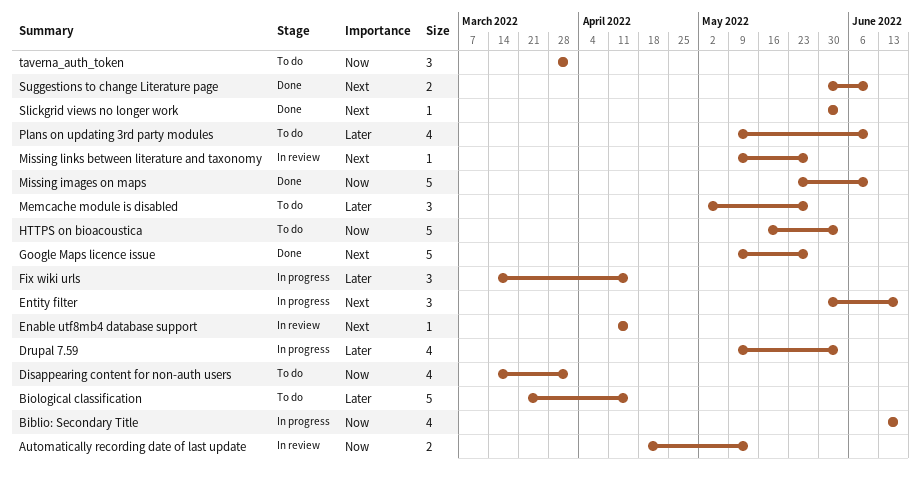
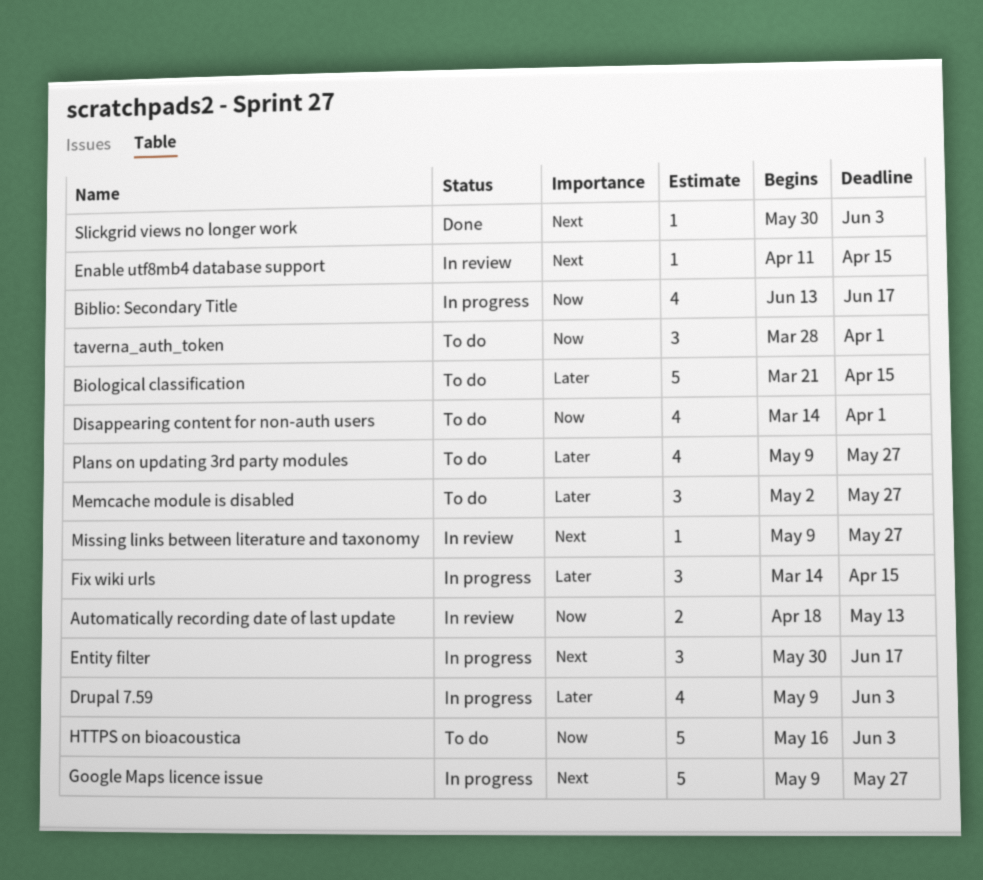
Google Maps licence issue, status: Done -> In progress
Missing images on maps: present -> none
Plans on updating 3rd party modules, due: Jun 10 -> May 27
Suggestions to change Literature page: present -> none

